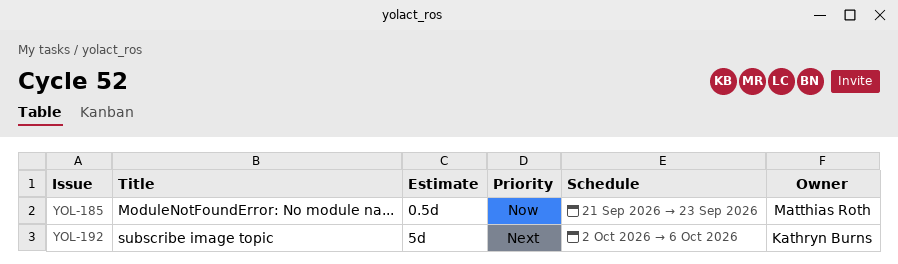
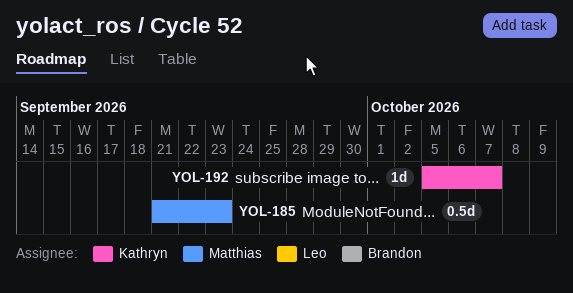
YOL-192, estimate: 5d -> 1d
YOL-192, start: Oct 2 -> Oct 5
YOL-192, due: Oct 6 -> Oct 7

